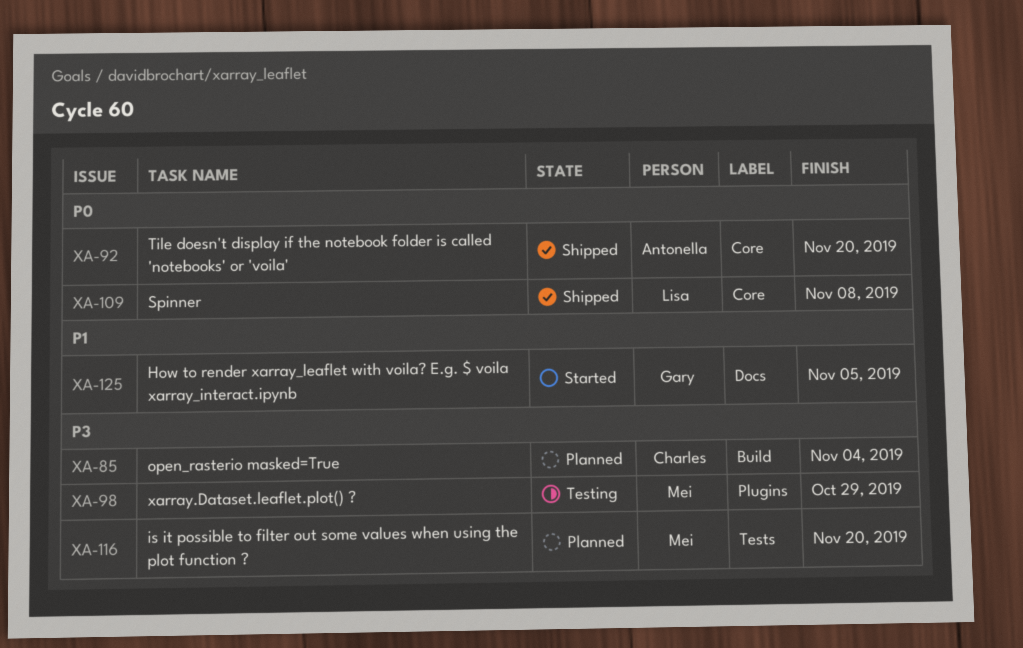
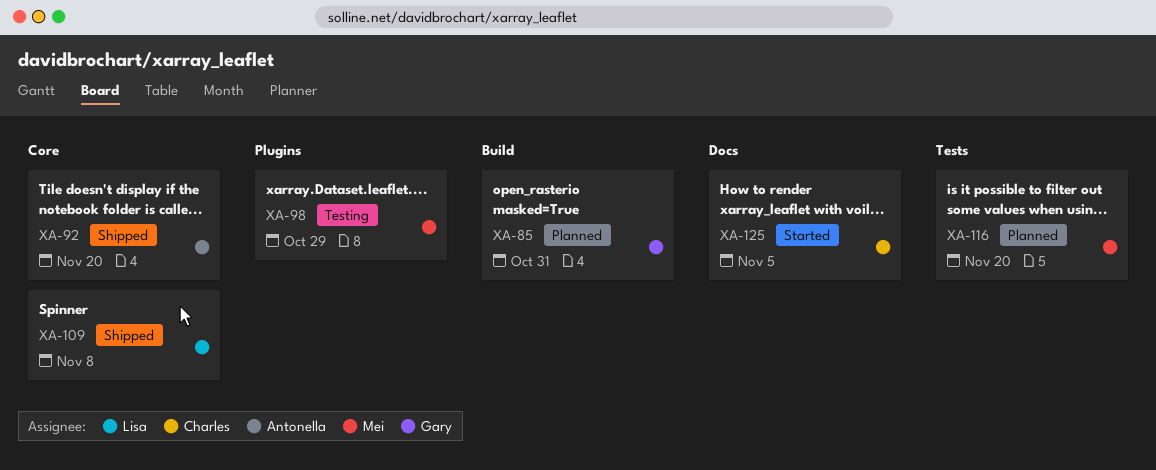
XA-85, owner: Charles -> Gary
XA-85, due: Nov 4 -> Oct 31
XA-125, owner: Gary -> Charles

